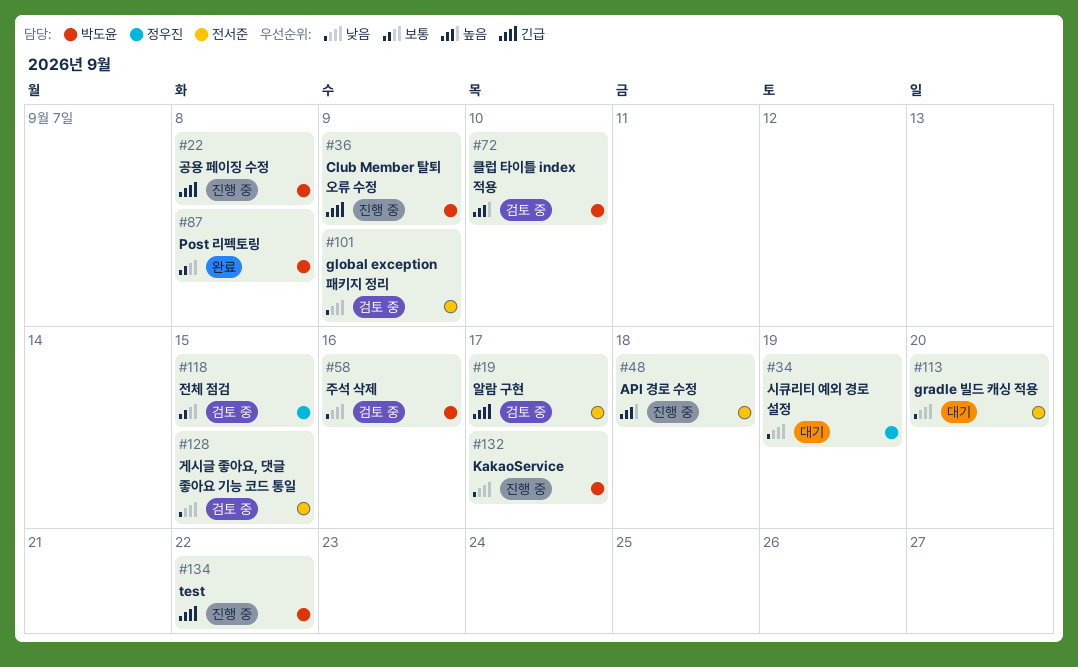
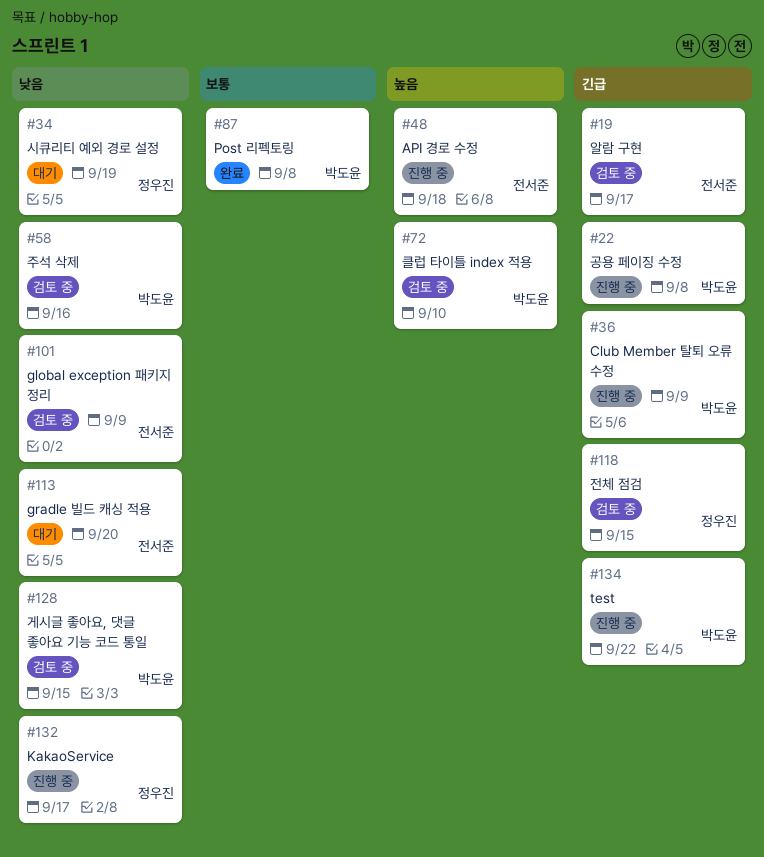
#118, priority: 보통 -> 긴급
#128, owner: 전서준 -> 박도윤
#132, owner: 박도윤 -> 정우진

